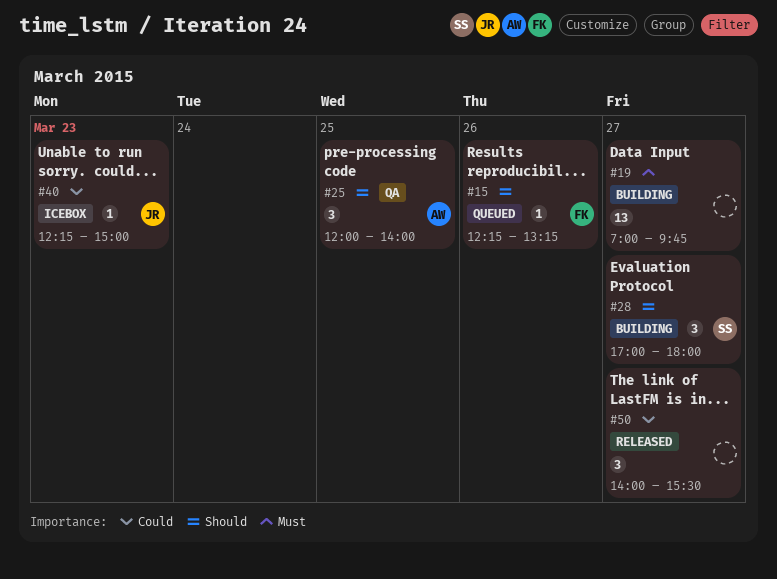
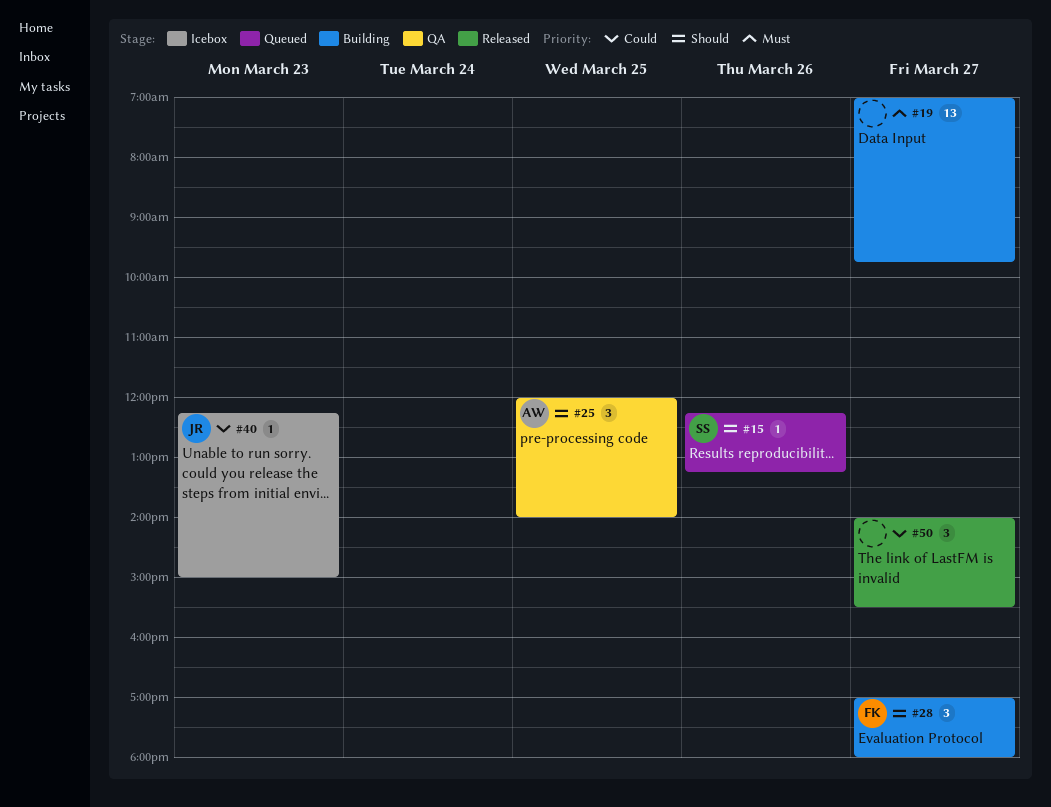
#15, owner: FK -> SS
#28, owner: SS -> FK

